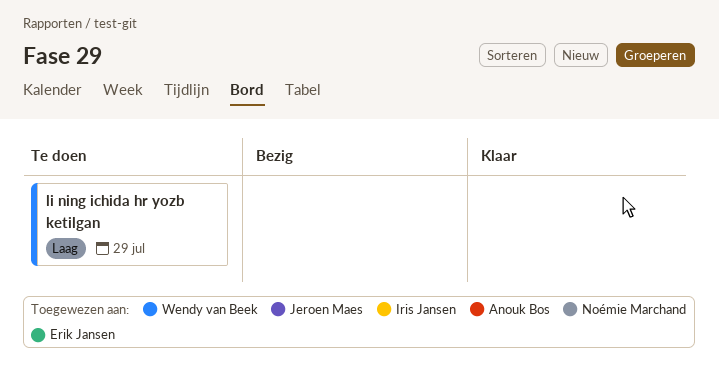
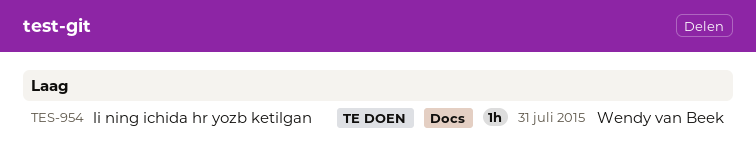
li ning ichida hr yozb ketilgan, due: Jul 29 -> Jul 31

